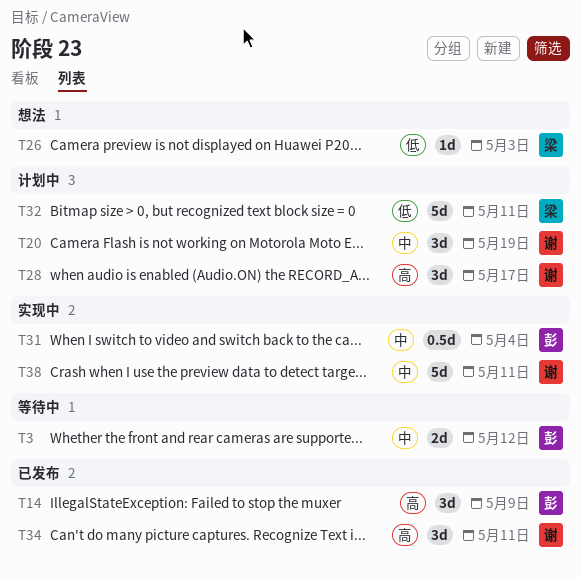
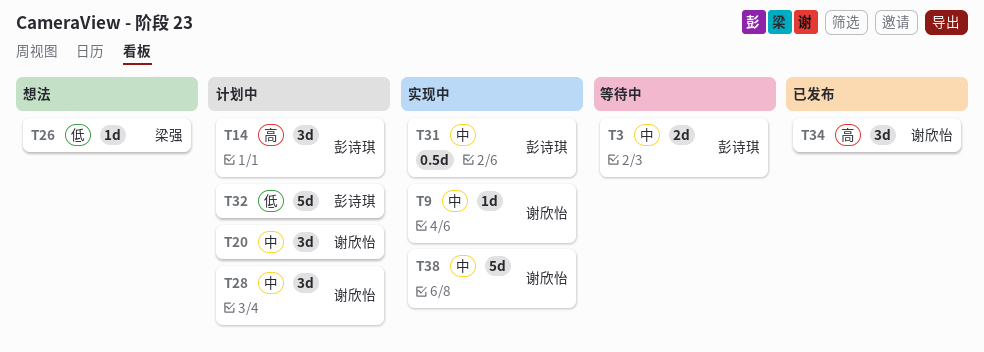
T9: none -> present
T14, status: 已发布 -> 计划中
T28, priority: 高 -> 中
T32, owner: 梁强 -> 彭诗琪

